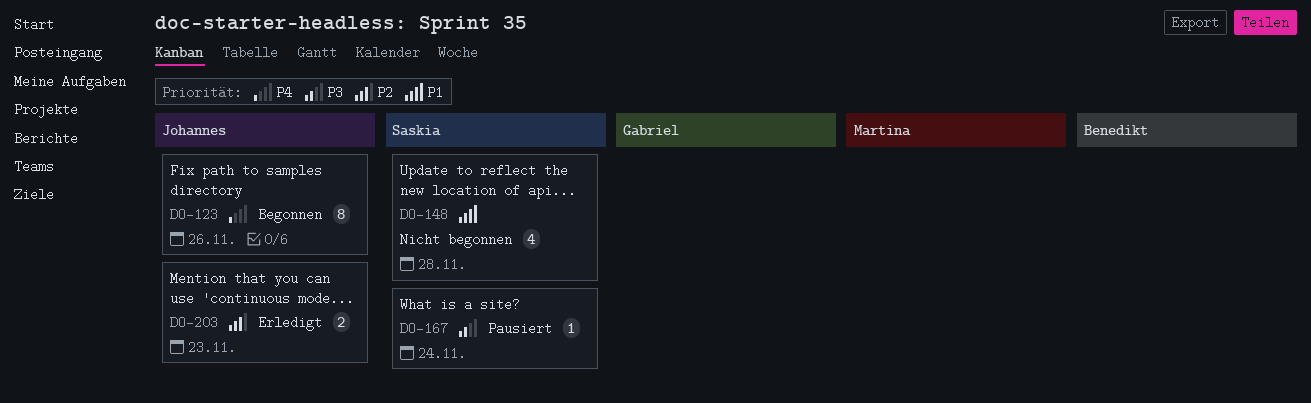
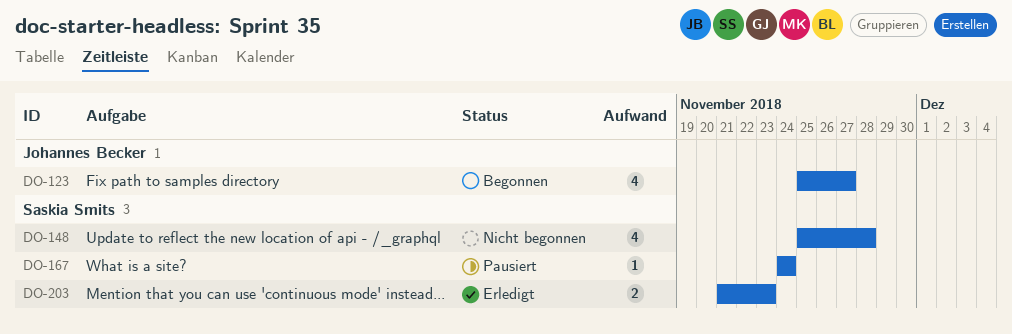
DO-123, estimate: 8 -> 4
DO-123, due: Nov 26 -> Nov 27
DO-203, owner: Johannes Becker -> Saskia Smits

